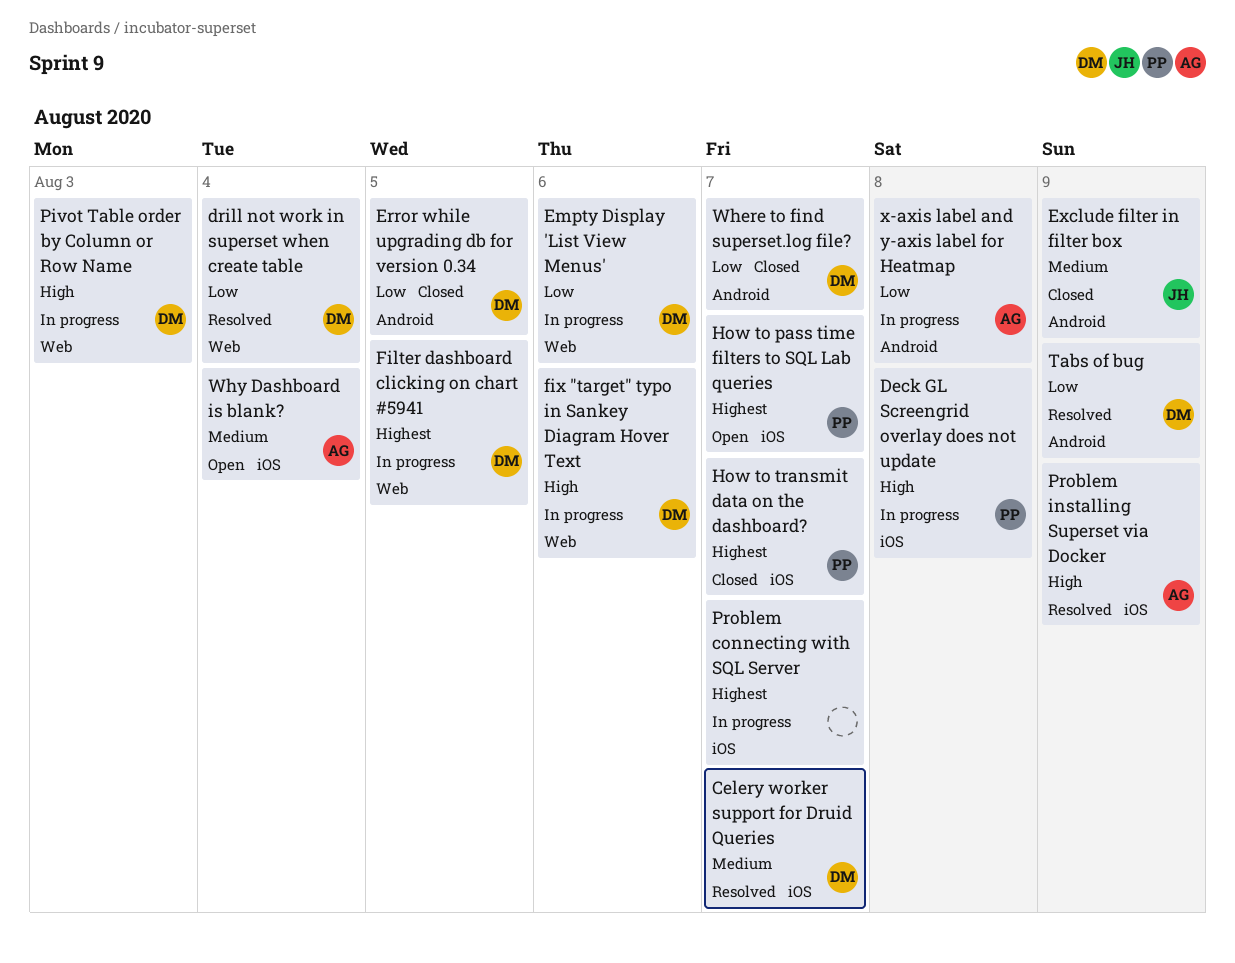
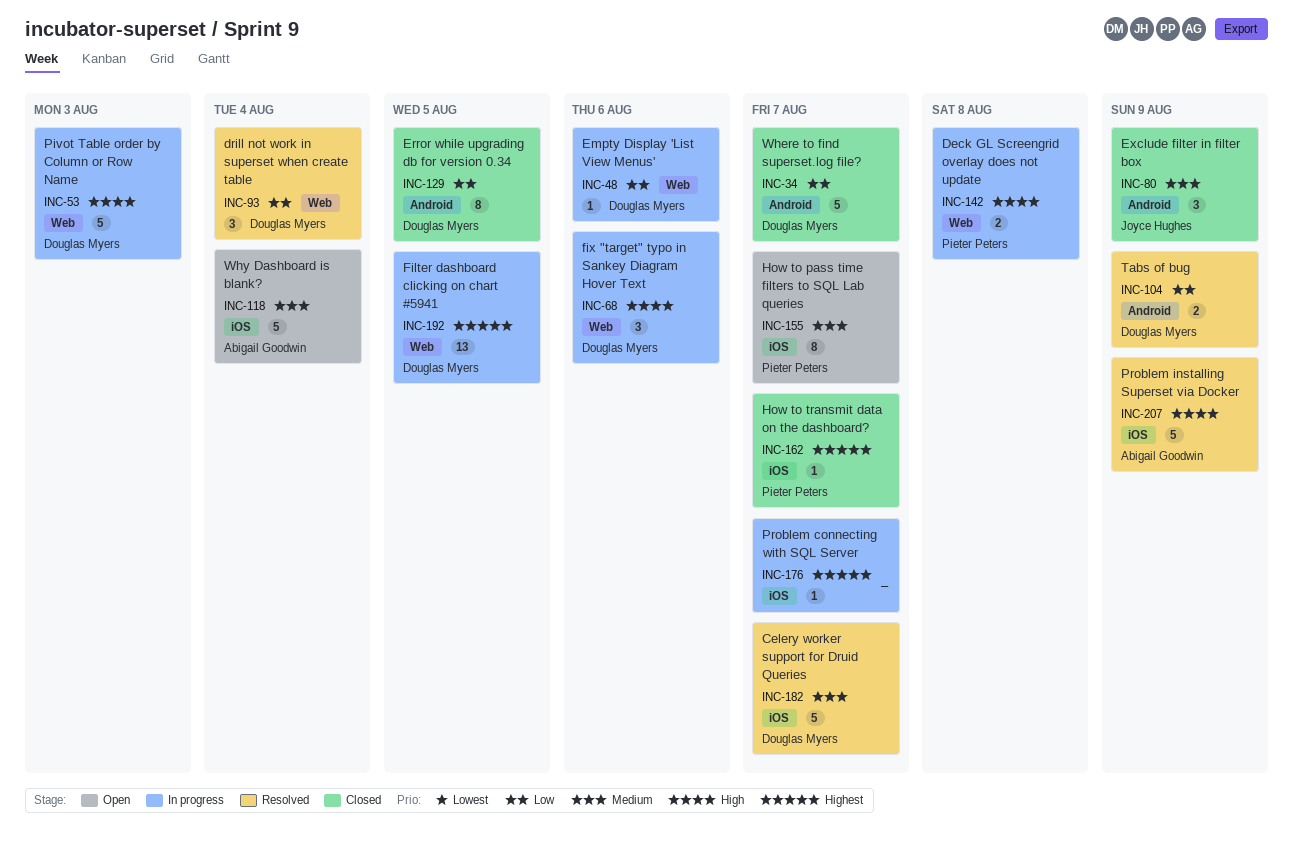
Deck GL Screengrid overlay does not update, label: iOS -> Web
How to pass time filters to SQL Lab queries, priority: Highest -> Medium
x-axis label and y-axis label for Heatmap: present -> none

